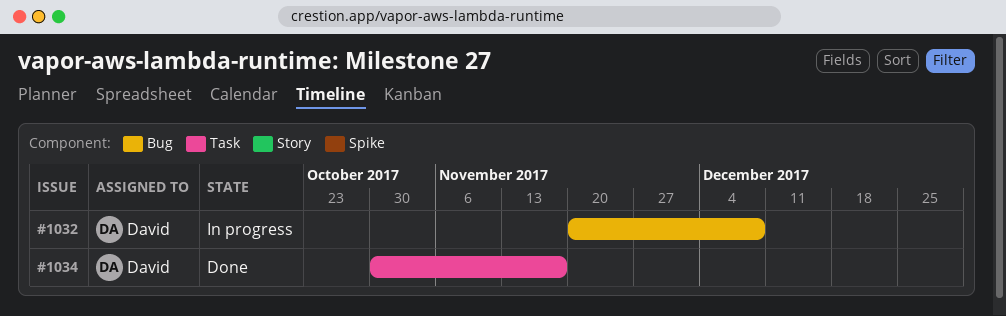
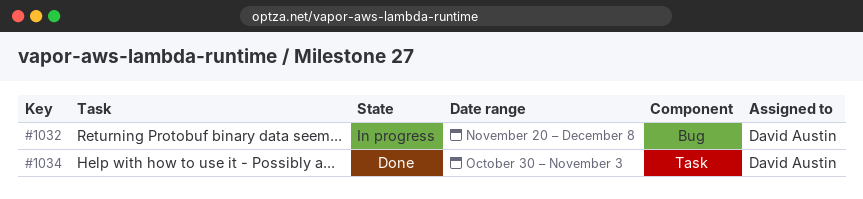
#1034, due: Nov 17 -> Nov 3

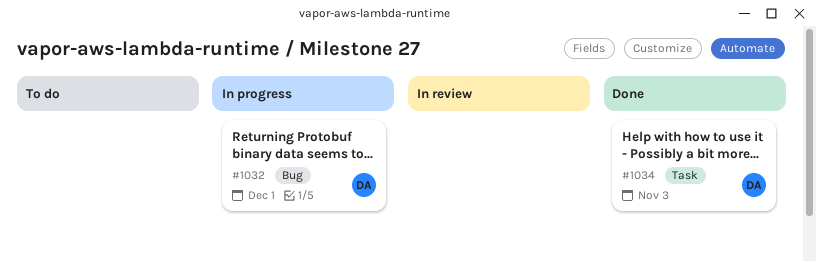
#1032, due: Dec 8 -> Dec 1

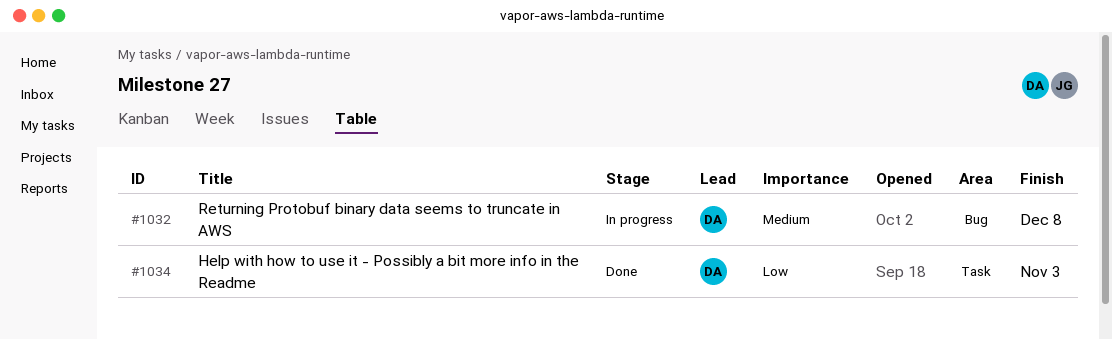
#1032, due: Dec 1 -> Dec 8

